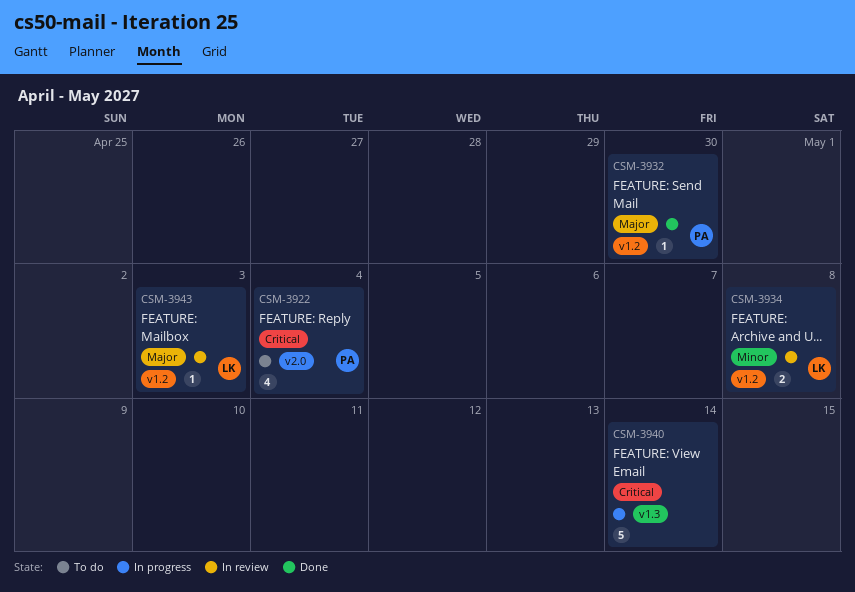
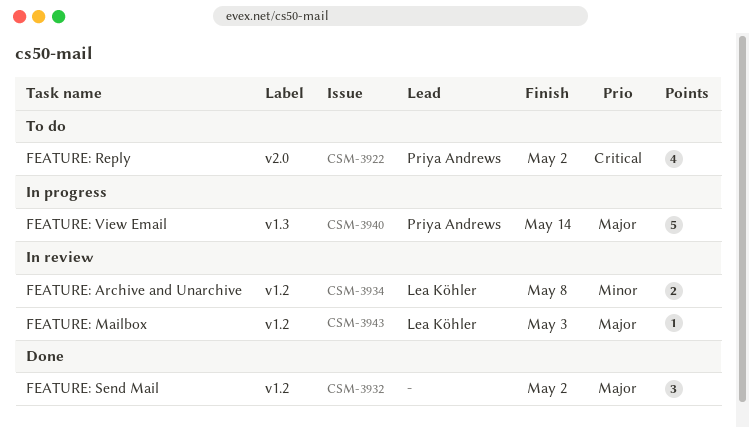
CSM-3922, due: May 4 -> May 2
CSM-3932, owner: Priya Andrews -> none
CSM-3932, estimate: 1 -> 3
CSM-3932, due: Apr 30 -> May 2
CSM-3940, owner: none -> Priya Andrews
CSM-3940, priority: Critical -> Major

